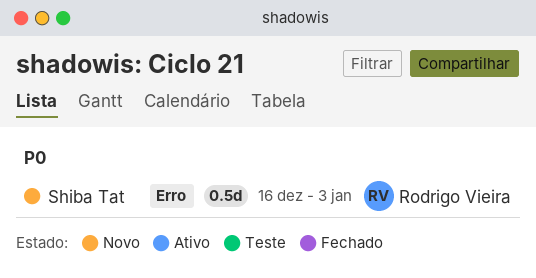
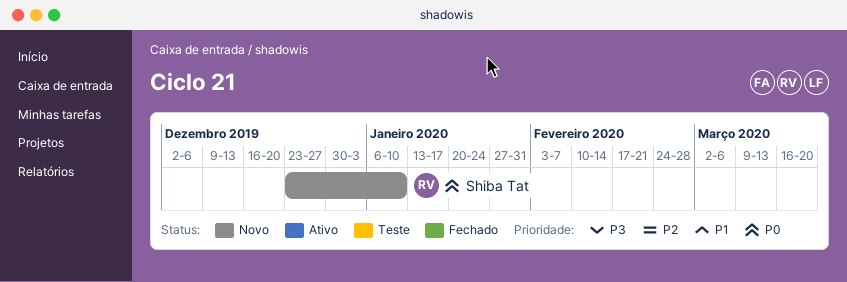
Shiba Tat, start: Dec 16 -> Dec 23
Shiba Tat, due: Jan 3 -> Jan 10

